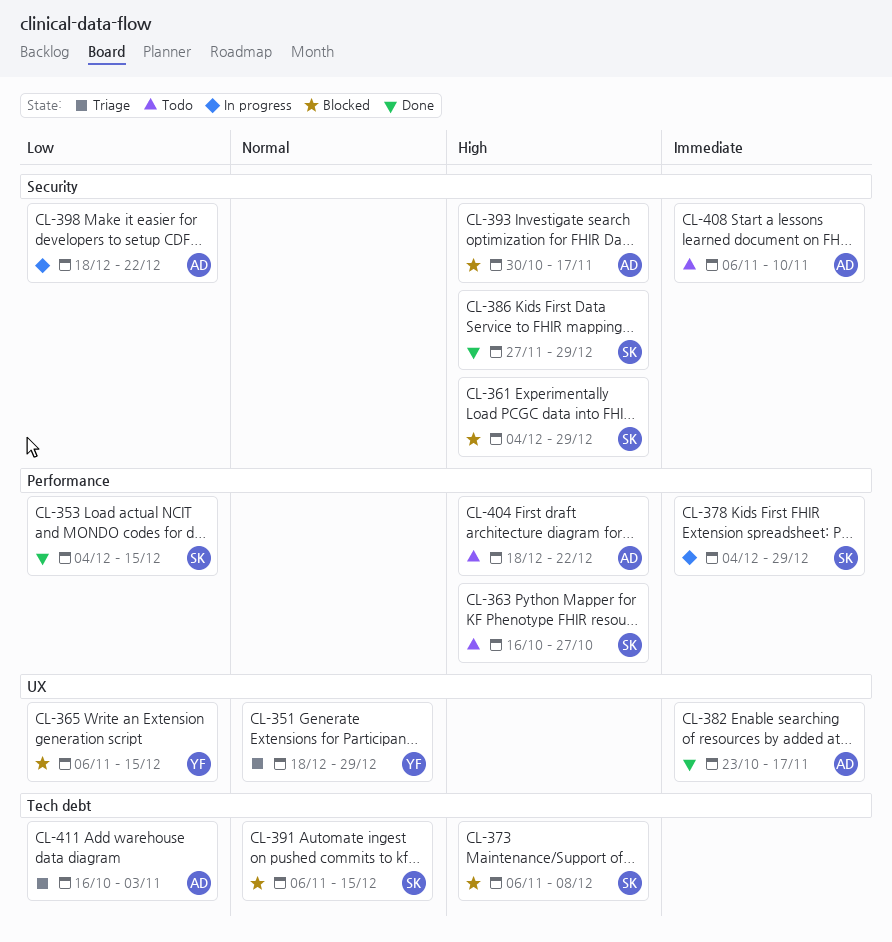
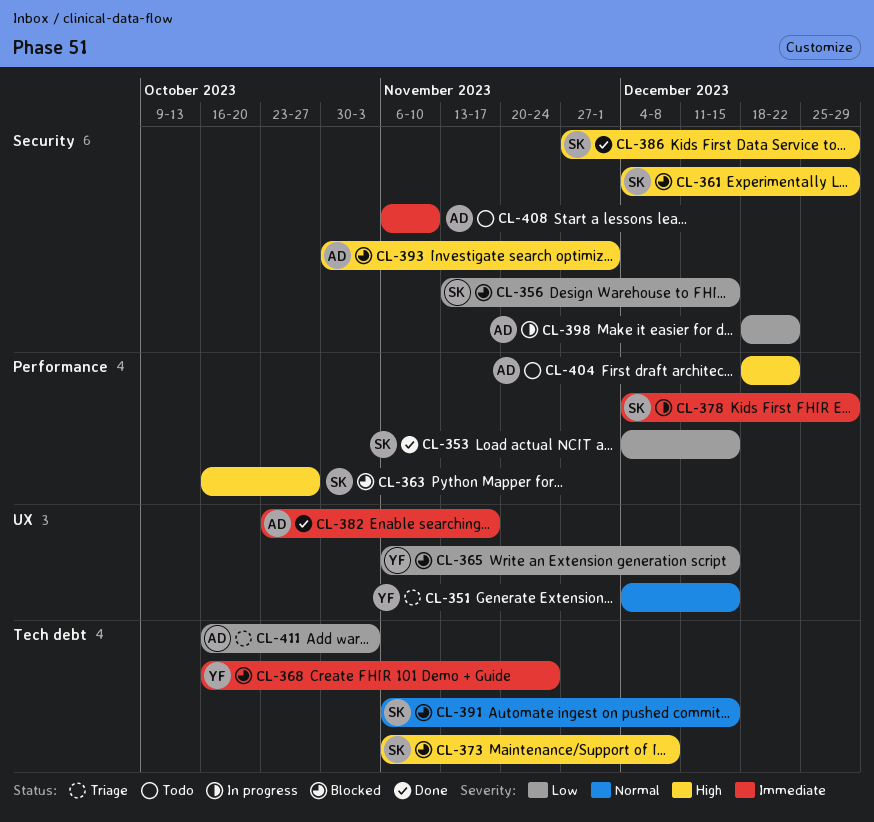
CL-351, start: Dec 18 -> Dec 4
CL-351, due: Dec 29 -> Dec 15
CL-356: none -> present
CL-363, status: Todo -> Blocked
CL-368: none -> present
CL-393, due: Nov 17 -> Dec 1

